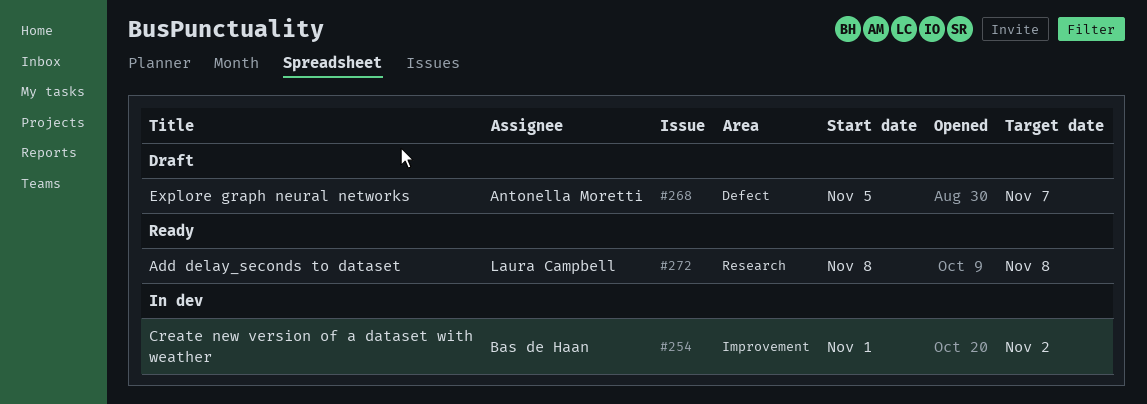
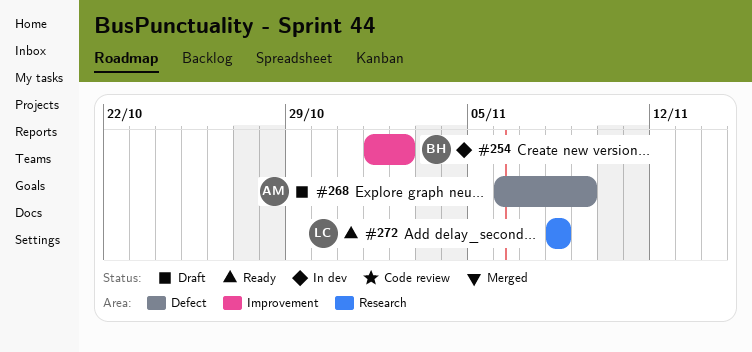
#268, start: Nov 5 -> Nov 6
#268, due: Nov 7 -> Nov 9

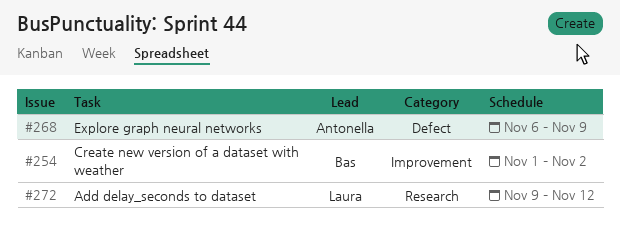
#272, start: Nov 8 -> Nov 9
#272, due: Nov 8 -> Nov 12

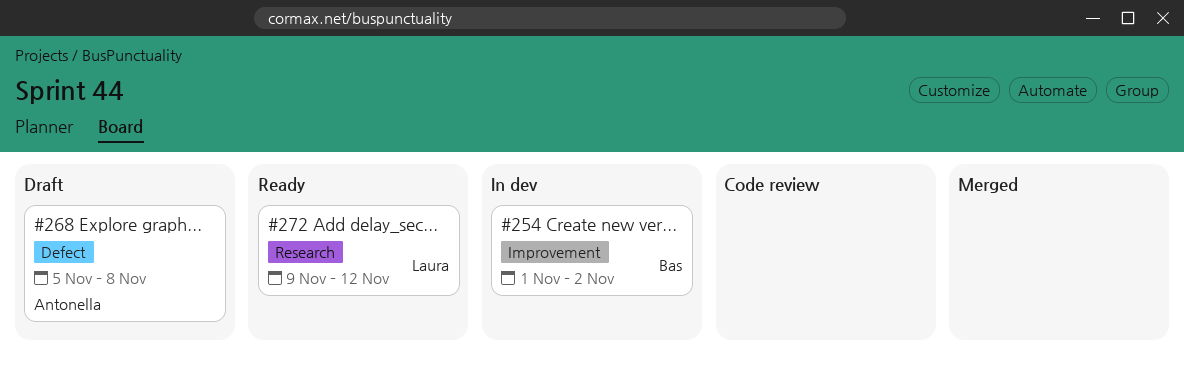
#268, start: Nov 6 -> Nov 5
#268, due: Nov 9 -> Nov 8

